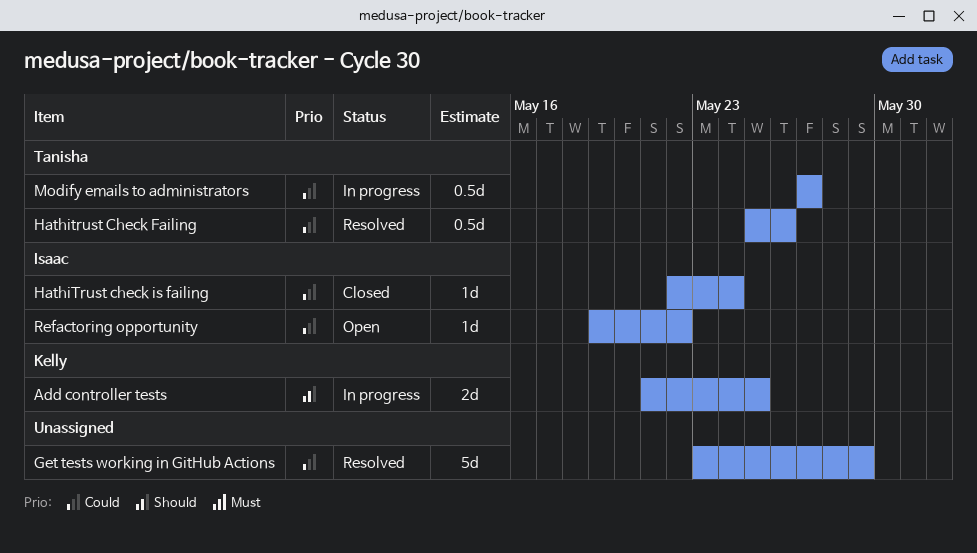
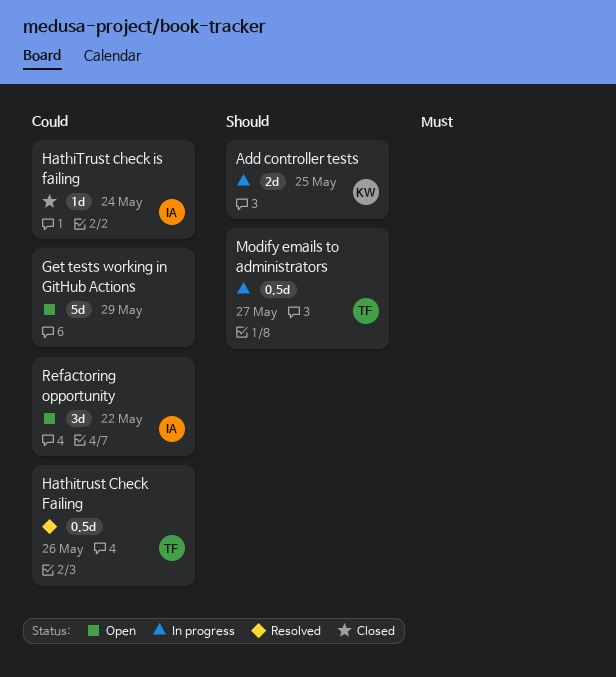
Get tests working in GitHub Actions, status: Resolved -> Open
Modify emails to administrators, priority: Could -> Should
Refactoring opportunity, estimate: 1d -> 3d

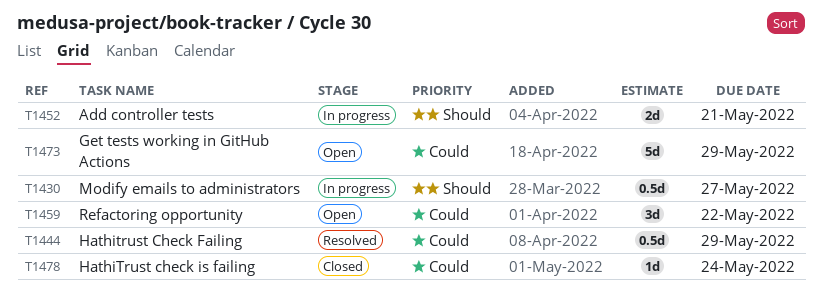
Add controller tests, due: May 25 -> May 21
Hathitrust Check Failing, due: May 26 -> May 29

